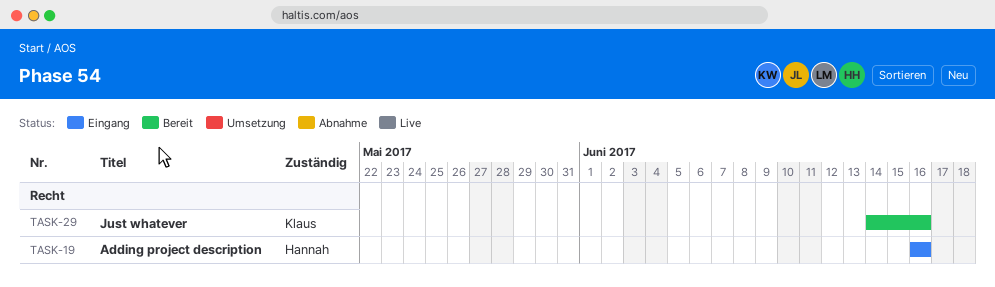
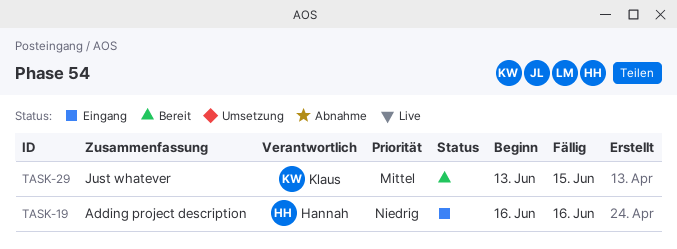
TASK-29, start: Jun 14 -> Jun 13
TASK-29, due: Jun 16 -> Jun 15

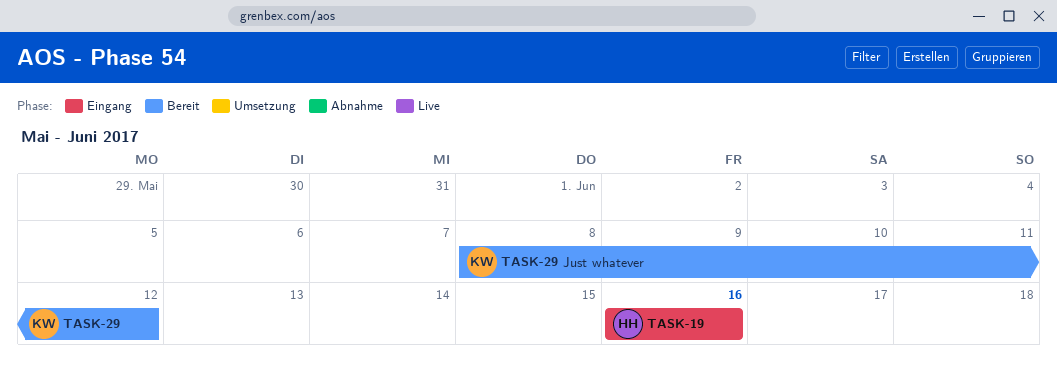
TASK-29, start: Jun 13 -> Jun 8
TASK-29, due: Jun 15 -> Jun 12

